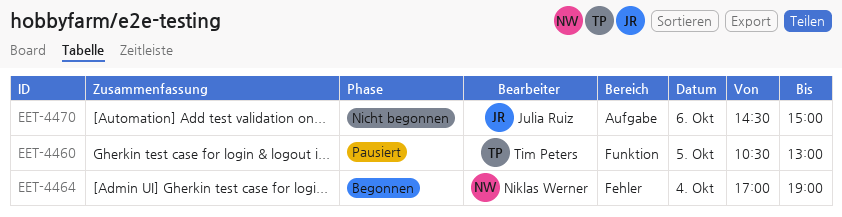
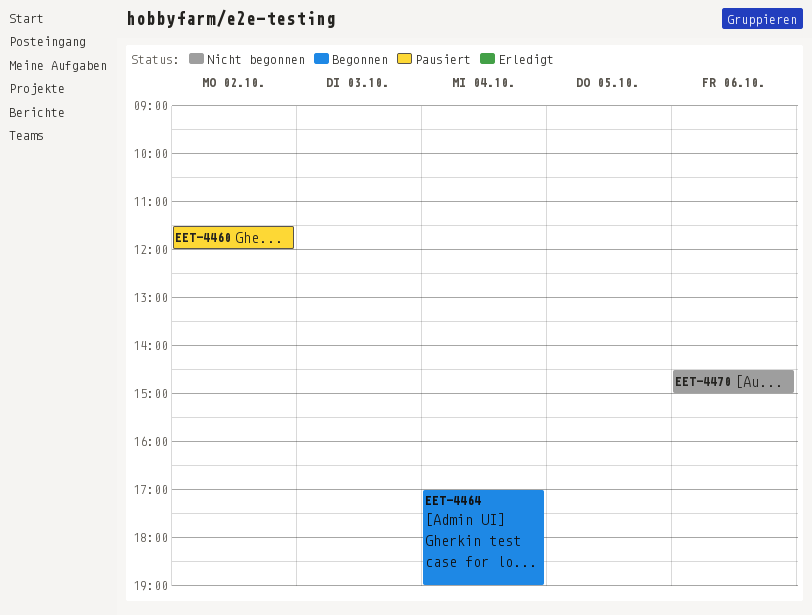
EET-4460, day: Oct 5 -> Oct 2
EET-4460, begins: 10:30 -> 11:30
EET-4460, ends: 13:00 -> 12:00

